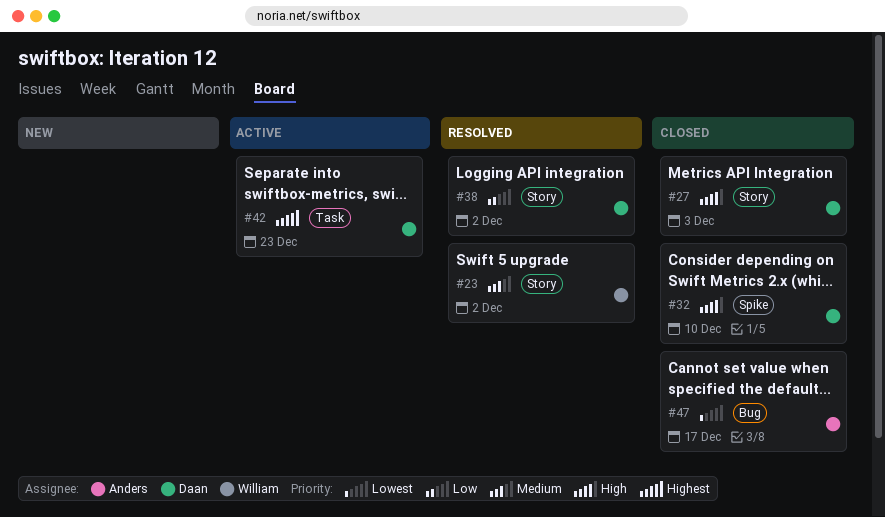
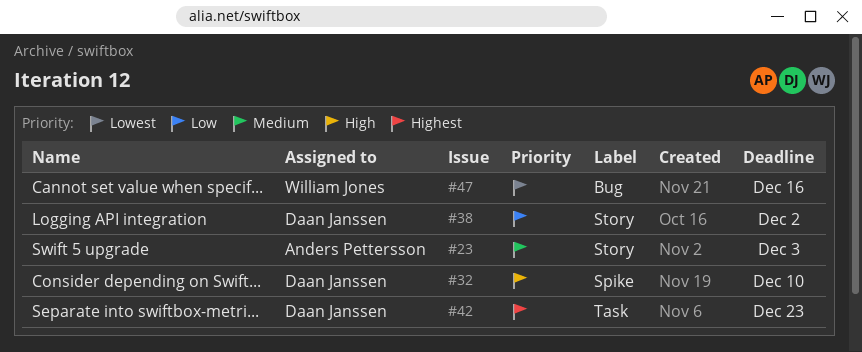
#23, owner: William Jones -> Anders Pettersson
#23, due: Dec 2 -> Dec 3
#27: present -> none
#47, owner: Anders Pettersson -> William Jones
#47, due: Dec 17 -> Dec 16

